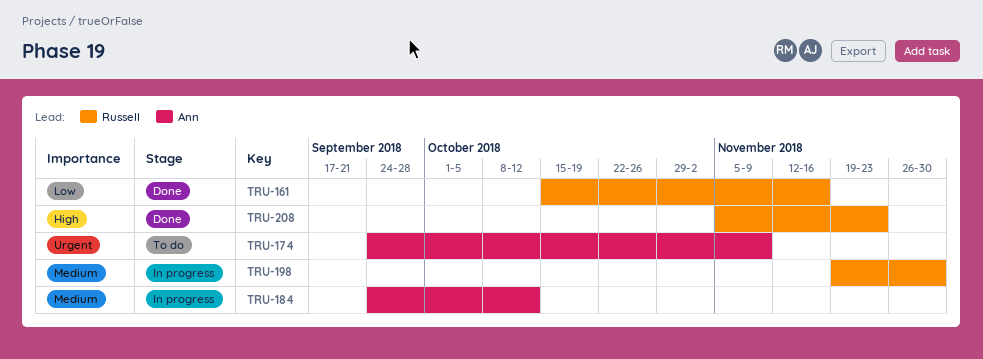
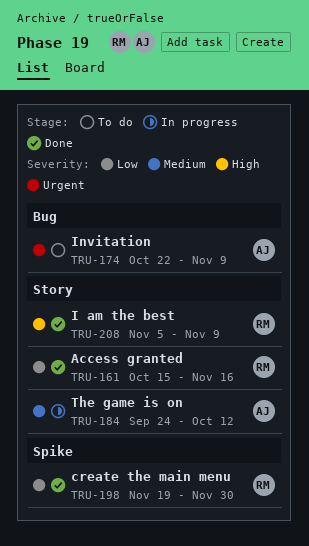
TRU-174, start: Sep 24 -> Oct 22
TRU-198, status: In progress -> Done
TRU-198, priority: Medium -> Low
TRU-208, due: Nov 23 -> Nov 9

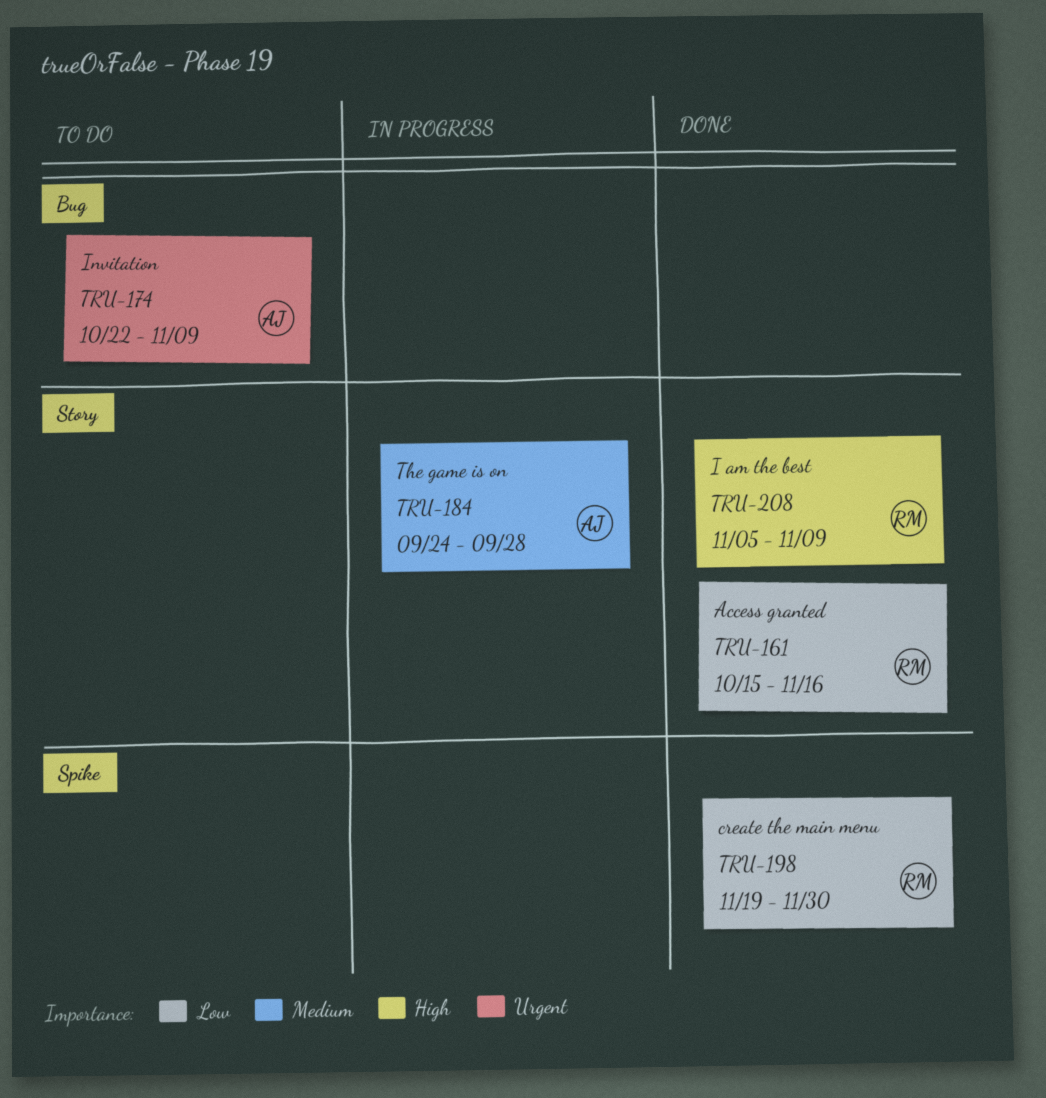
TRU-184, due: Oct 12 -> Sep 28

